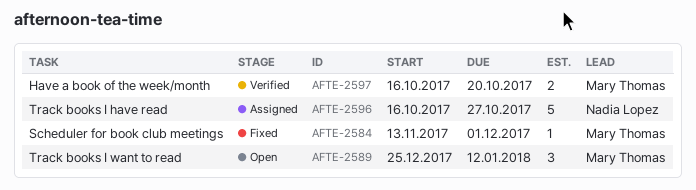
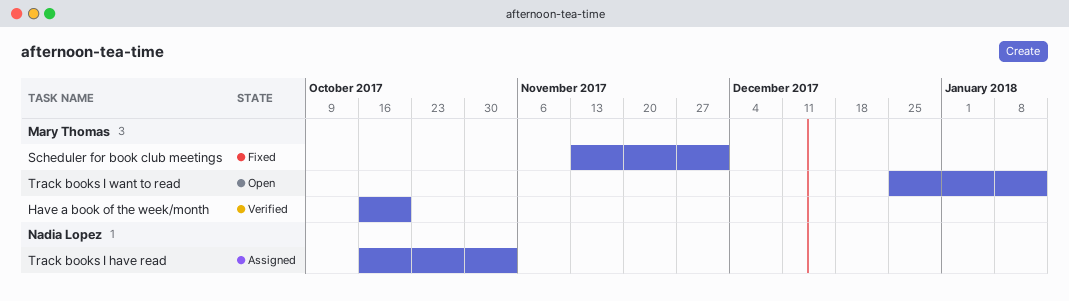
Track books I have read, due: Oct 27 -> Nov 3

